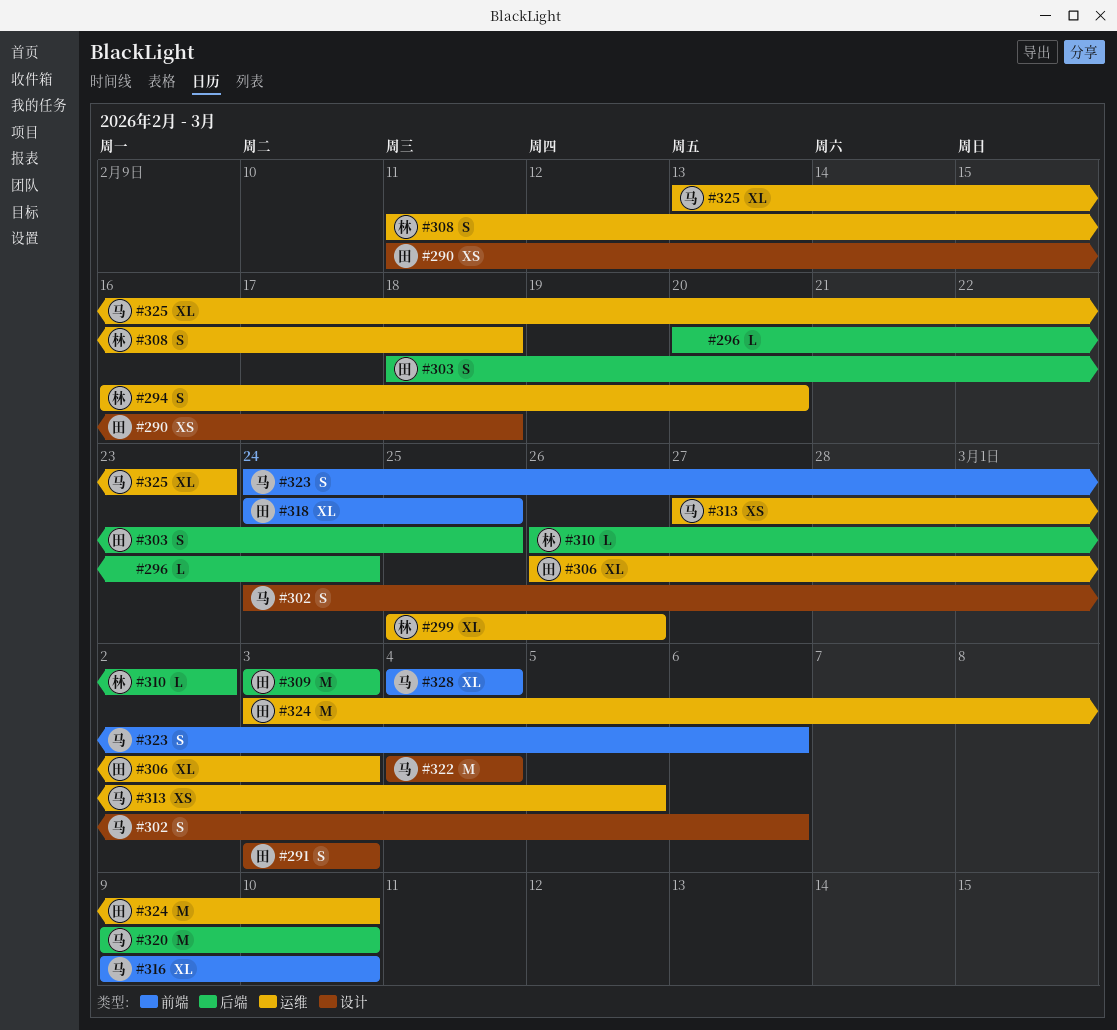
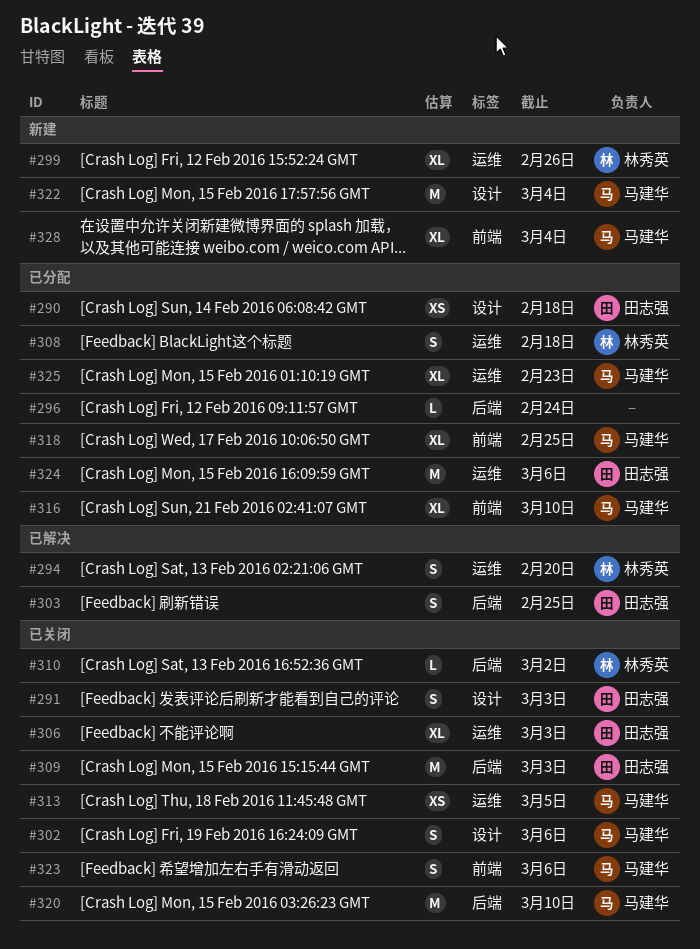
#318, owner: 田志强 -> 马建华
#324, due: Mar 10 -> Mar 6

